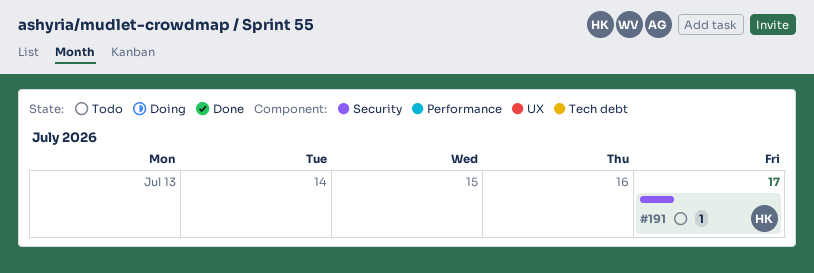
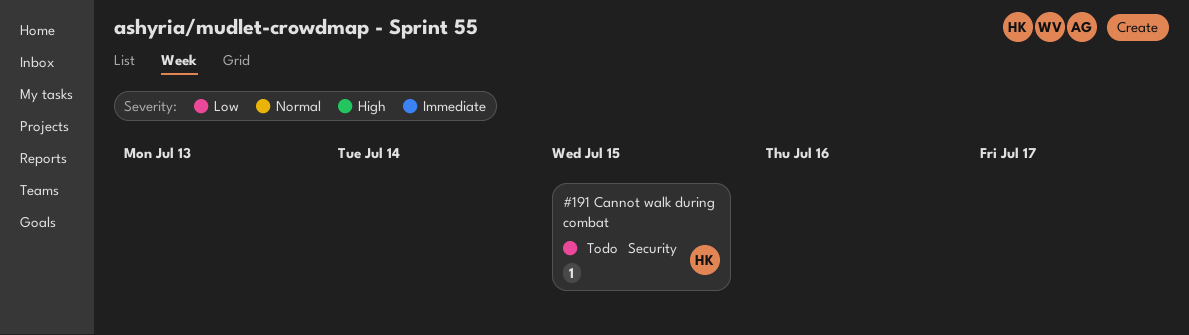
#191, due: Jul 17 -> Jul 15

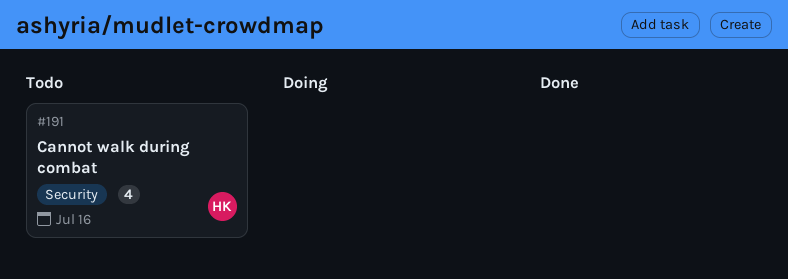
#191, estimate: 1 -> 4
#191, due: Jul 15 -> Jul 16

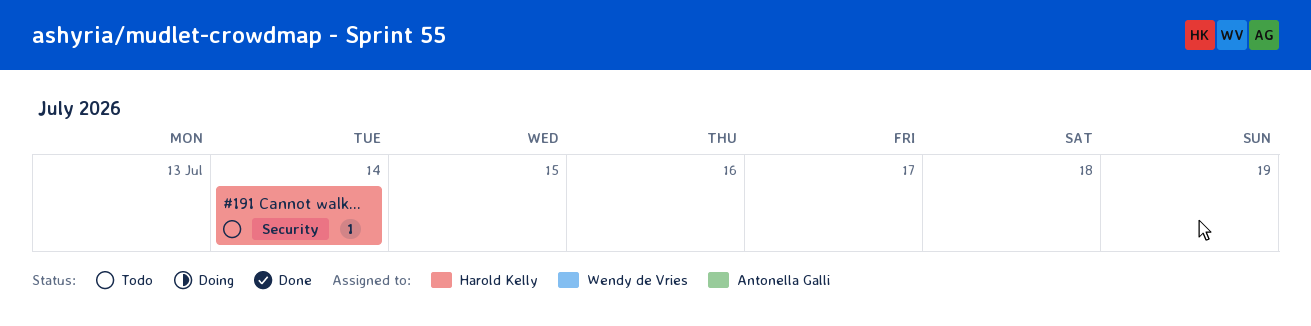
#191, estimate: 4 -> 1
#191, due: Jul 16 -> Jul 14

